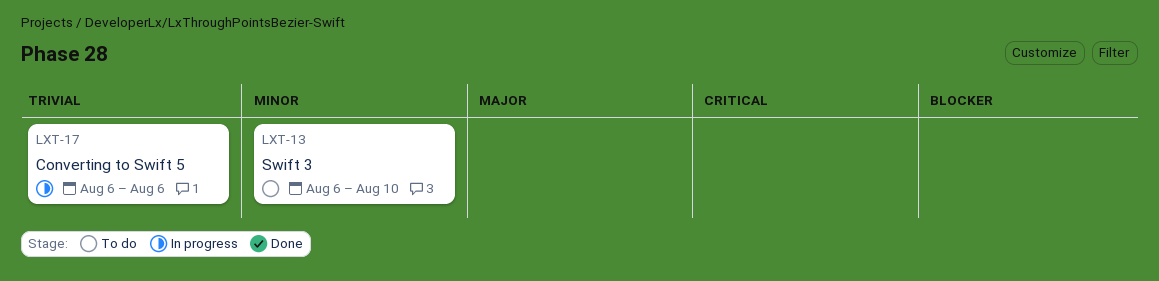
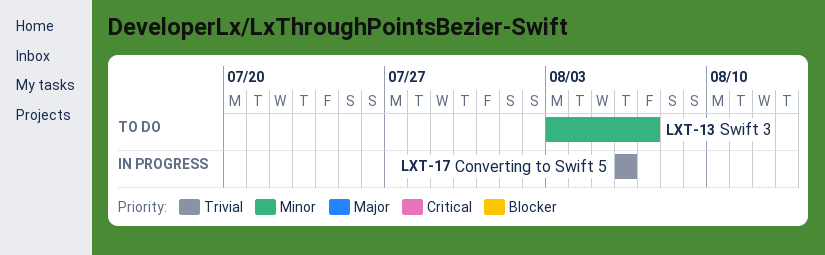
LXT-13, start: Aug 6 -> Aug 3
LXT-13, due: Aug 10 -> Aug 7

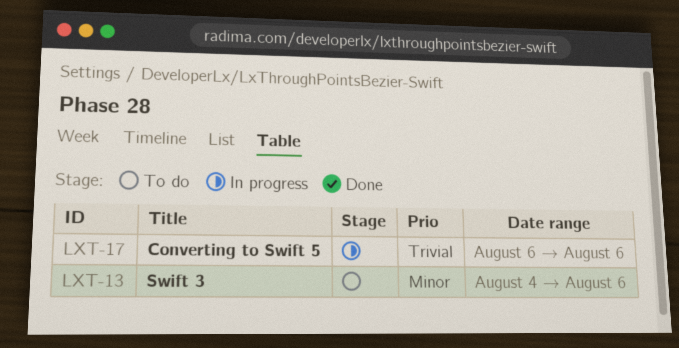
LXT-13, start: Aug 3 -> Aug 4
LXT-13, due: Aug 7 -> Aug 6

